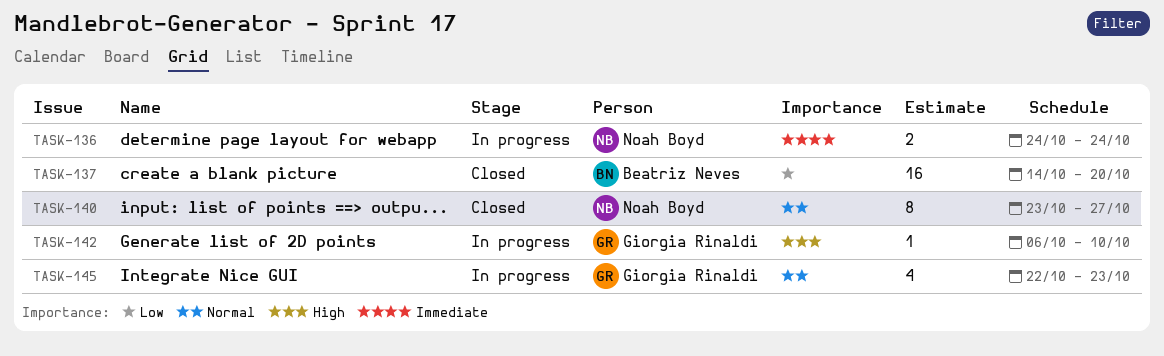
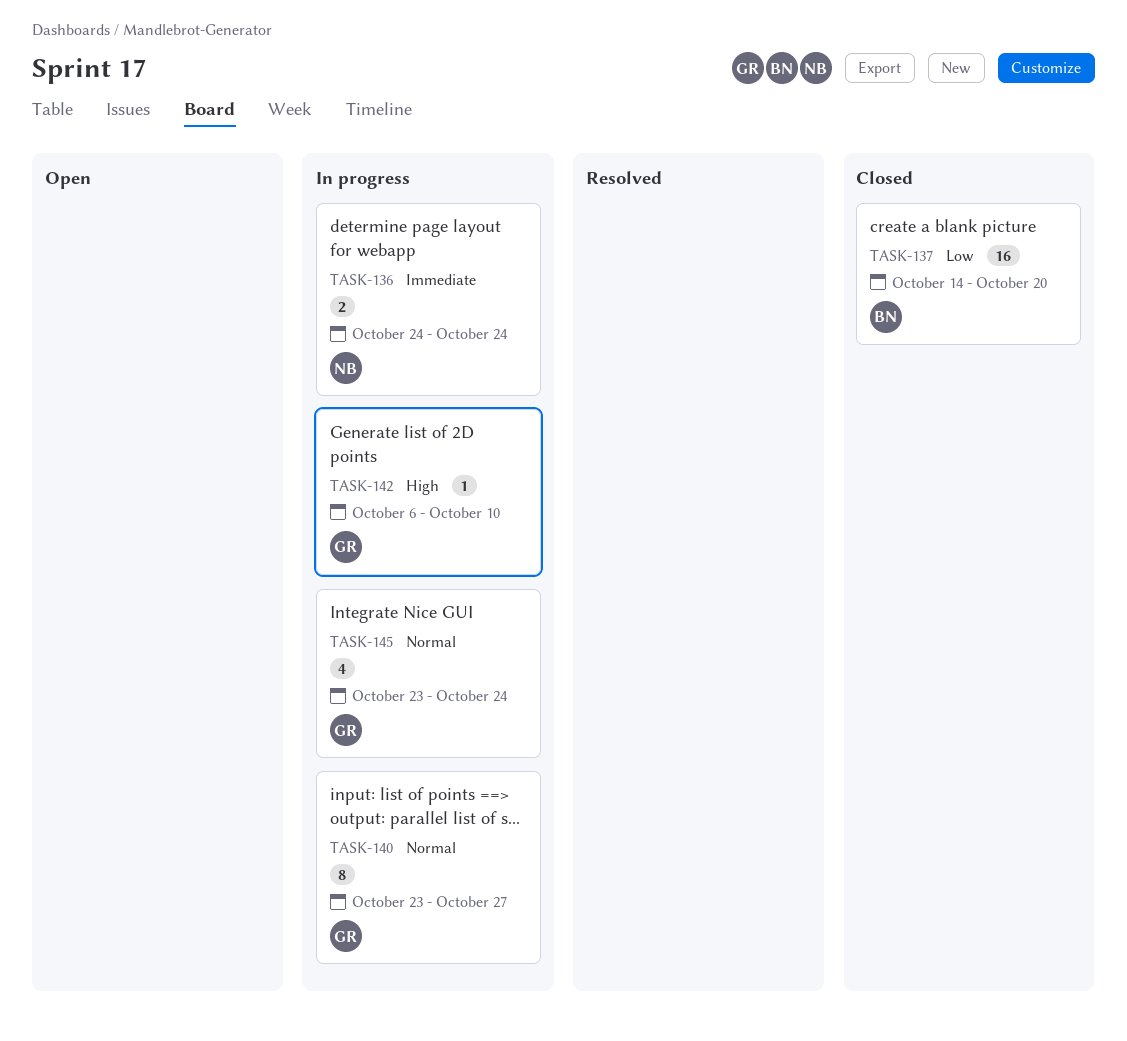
TASK-140, status: Closed -> In progress
TASK-140, owner: Noah Boyd -> Giorgia Rinaldi
TASK-145, start: Oct 22 -> Oct 23
TASK-145, due: Oct 23 -> Oct 24

